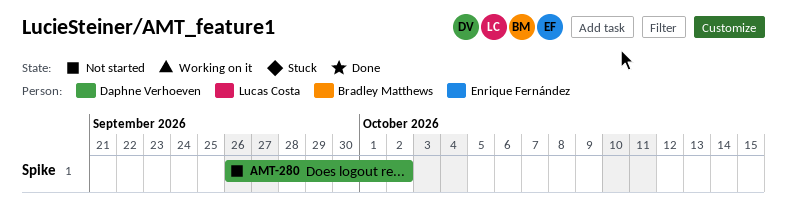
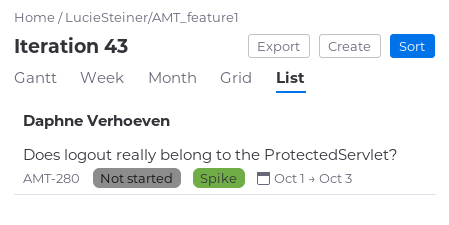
AMT-280, start: Sep 26 -> Oct 1
AMT-280, due: Oct 2 -> Oct 3

